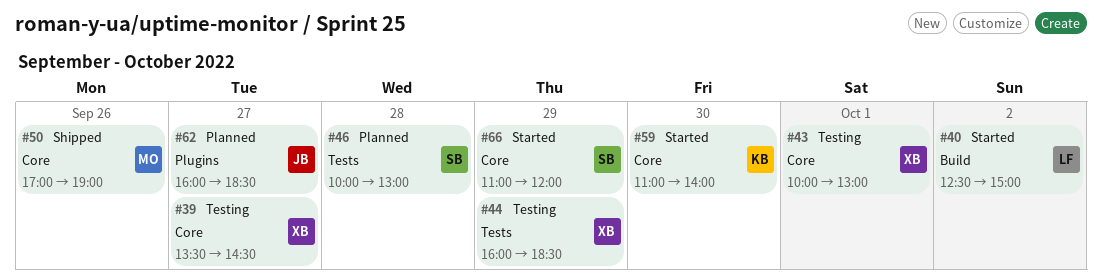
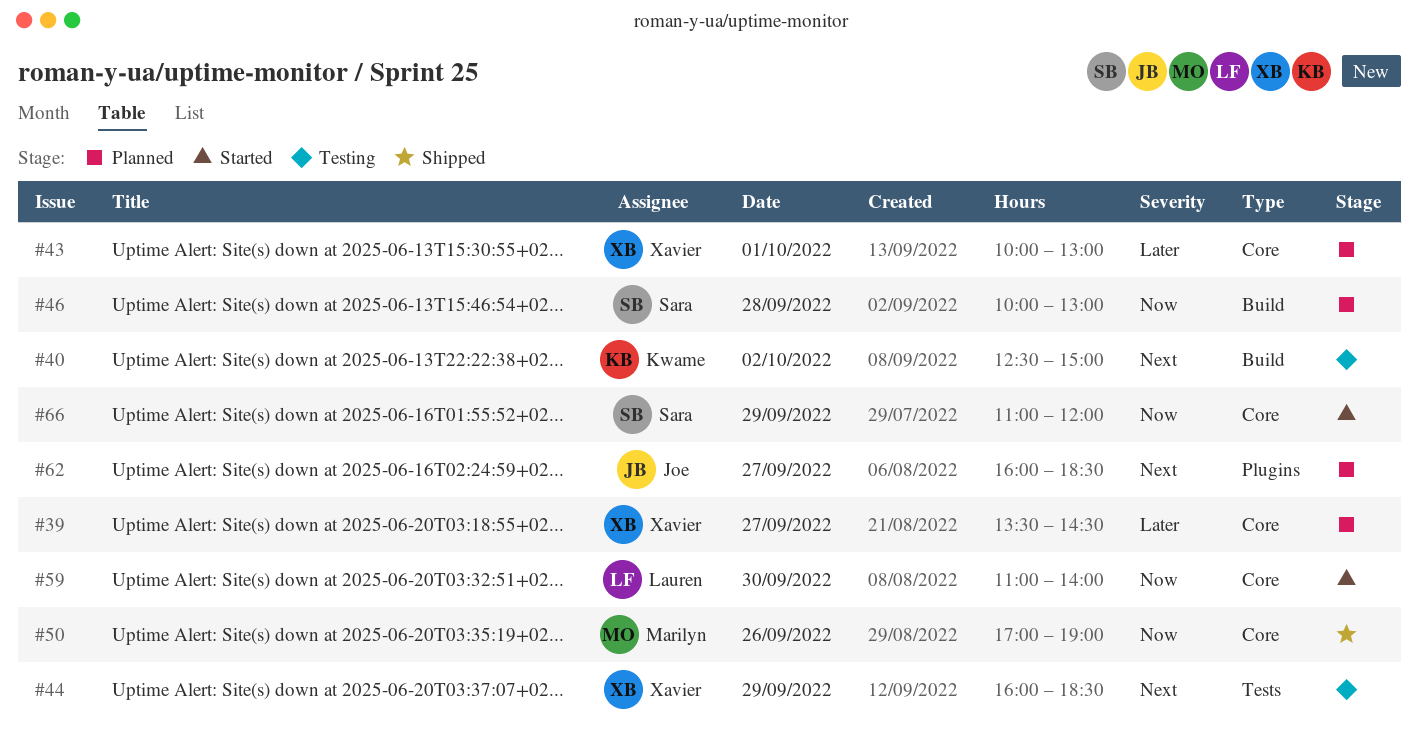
#39, status: Testing -> Planned
#40, status: Started -> Testing
#40, owner: Lauren -> Kwame
#43, status: Testing -> Planned
#46, label: Tests -> Build
#59, owner: Kwame -> Lauren

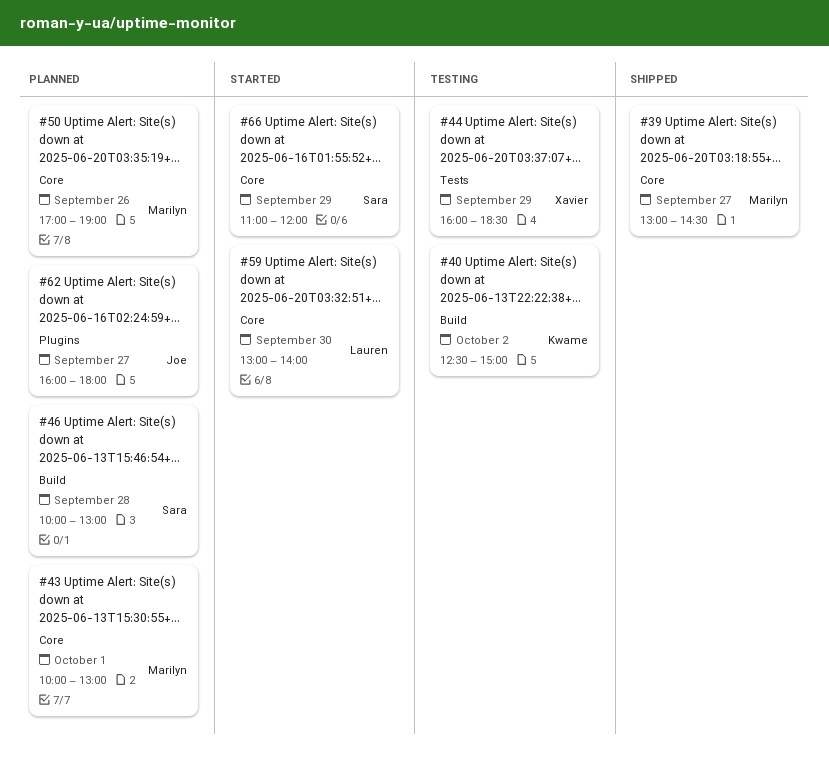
#39, status: Planned -> Shipped
#39, owner: Xavier -> Marilyn
#39, begins: 13:30 -> 13:00
#43, owner: Xavier -> Marilyn
#50, status: Shipped -> Planned
#59, begins: 11:00 -> 13:00
#62, ends: 18:30 -> 18:00

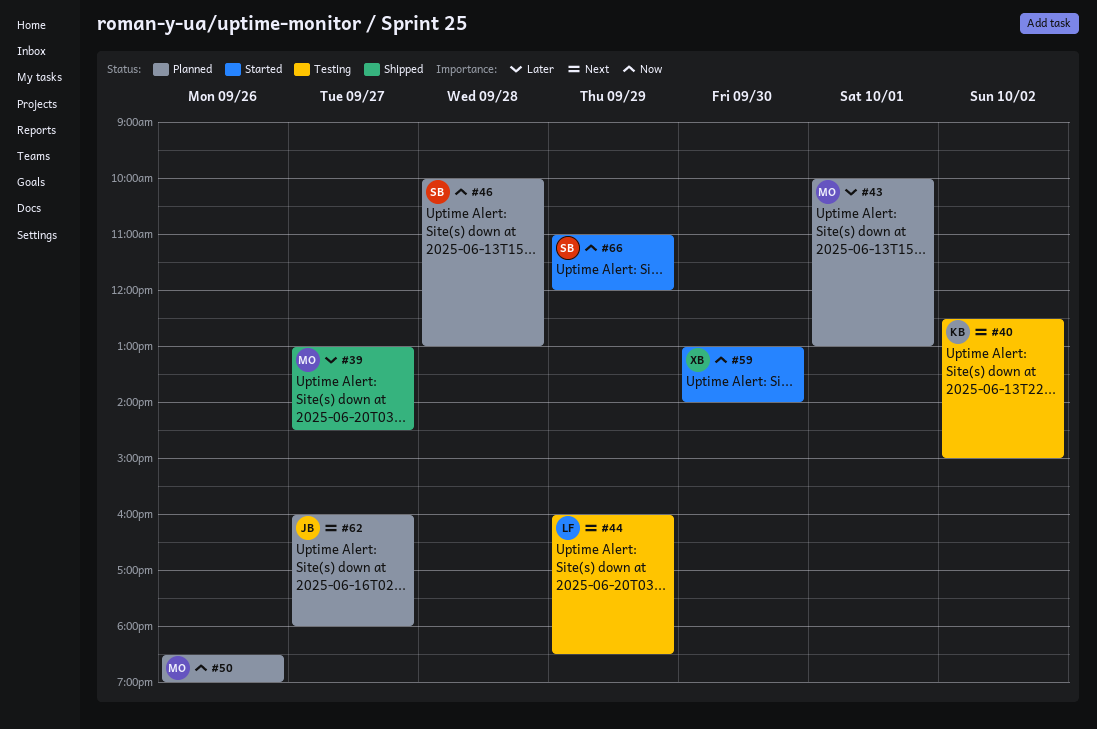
#44, owner: Xavier -> Lauren
#50, begins: 17:00 -> 18:30
#59, owner: Lauren -> Xavier

